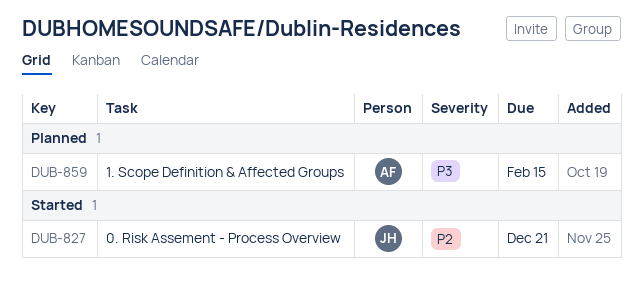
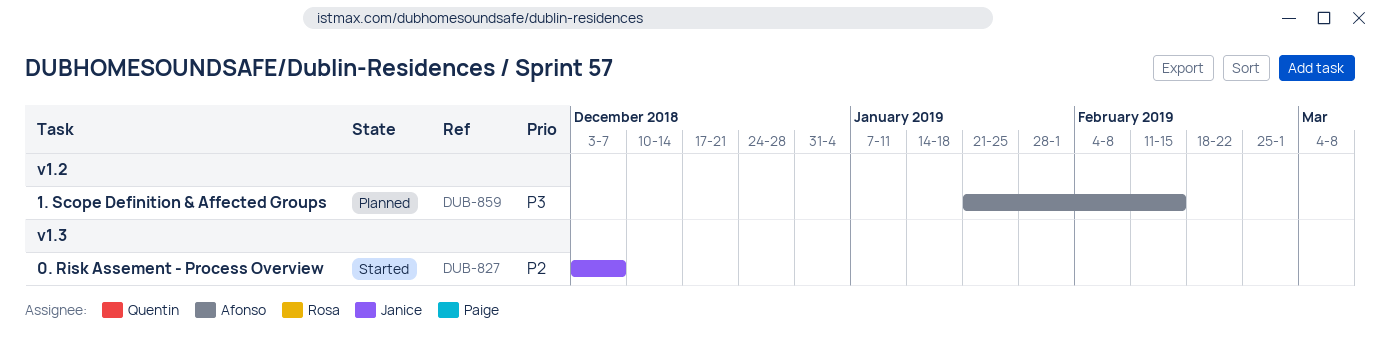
DUB-827, due: Dec 21 -> Dec 7

